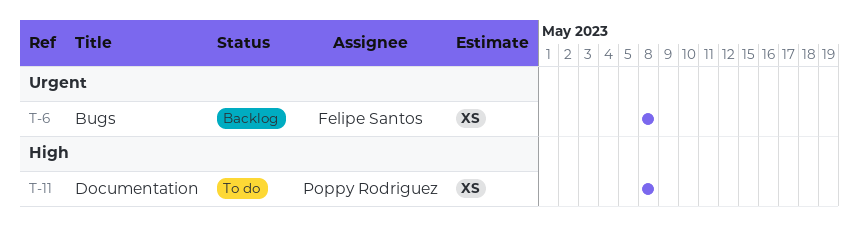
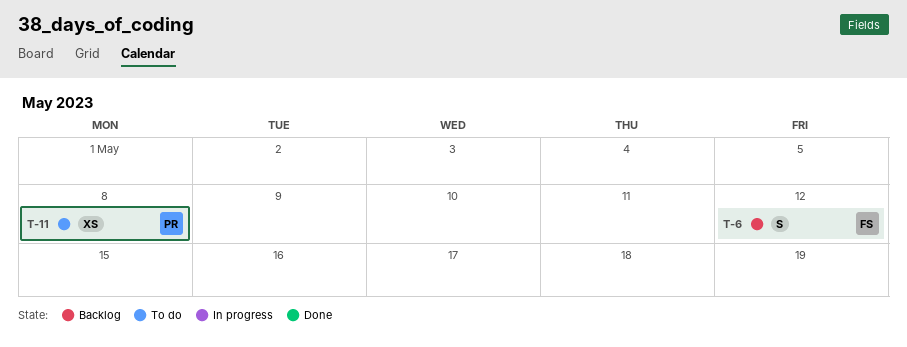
T-6, estimate: XS -> S
T-6, due: May 8 -> May 12

